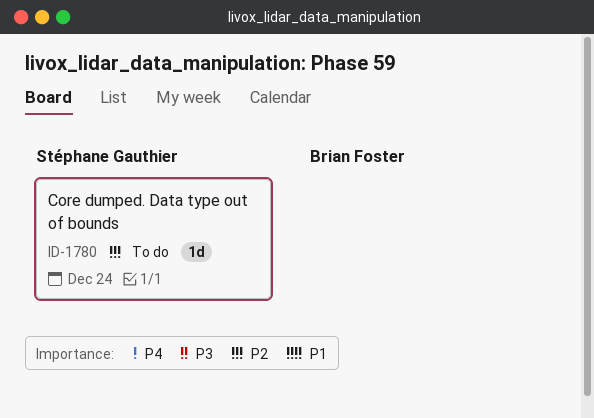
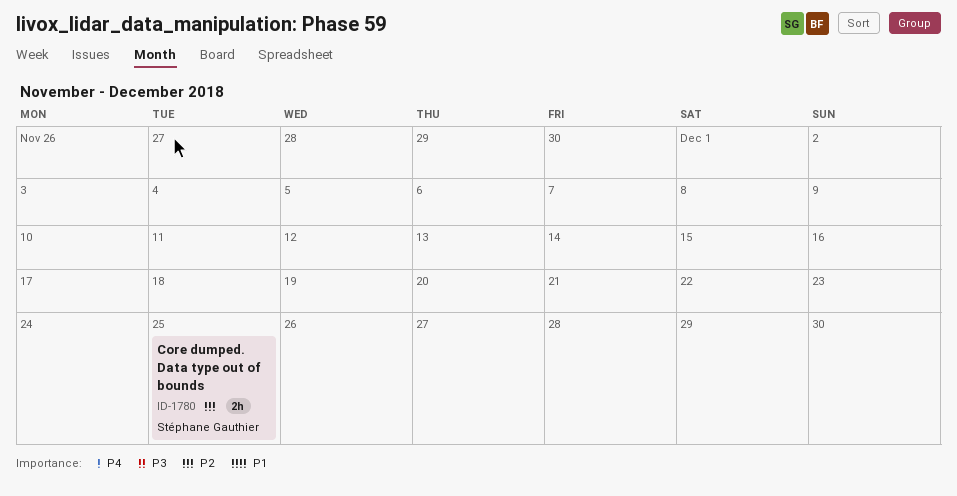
ID-1780, estimate: 1d -> 2h
ID-1780, due: Dec 24 -> Dec 25

